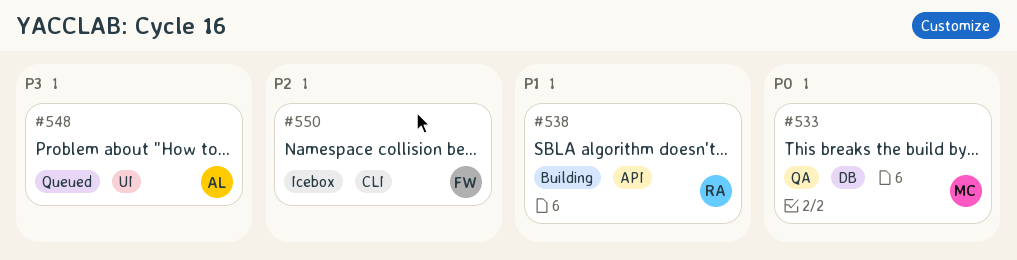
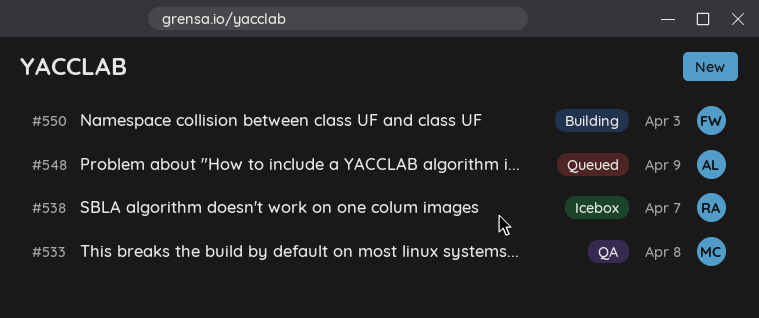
#538, status: Building -> Icebox
#550, status: Icebox -> Building

